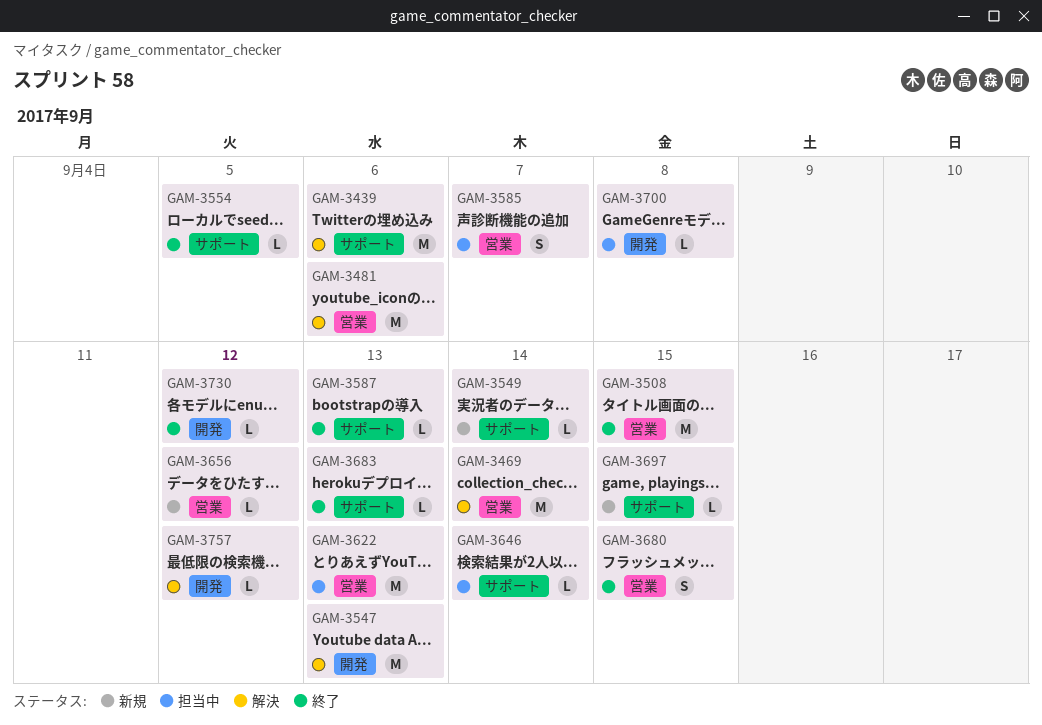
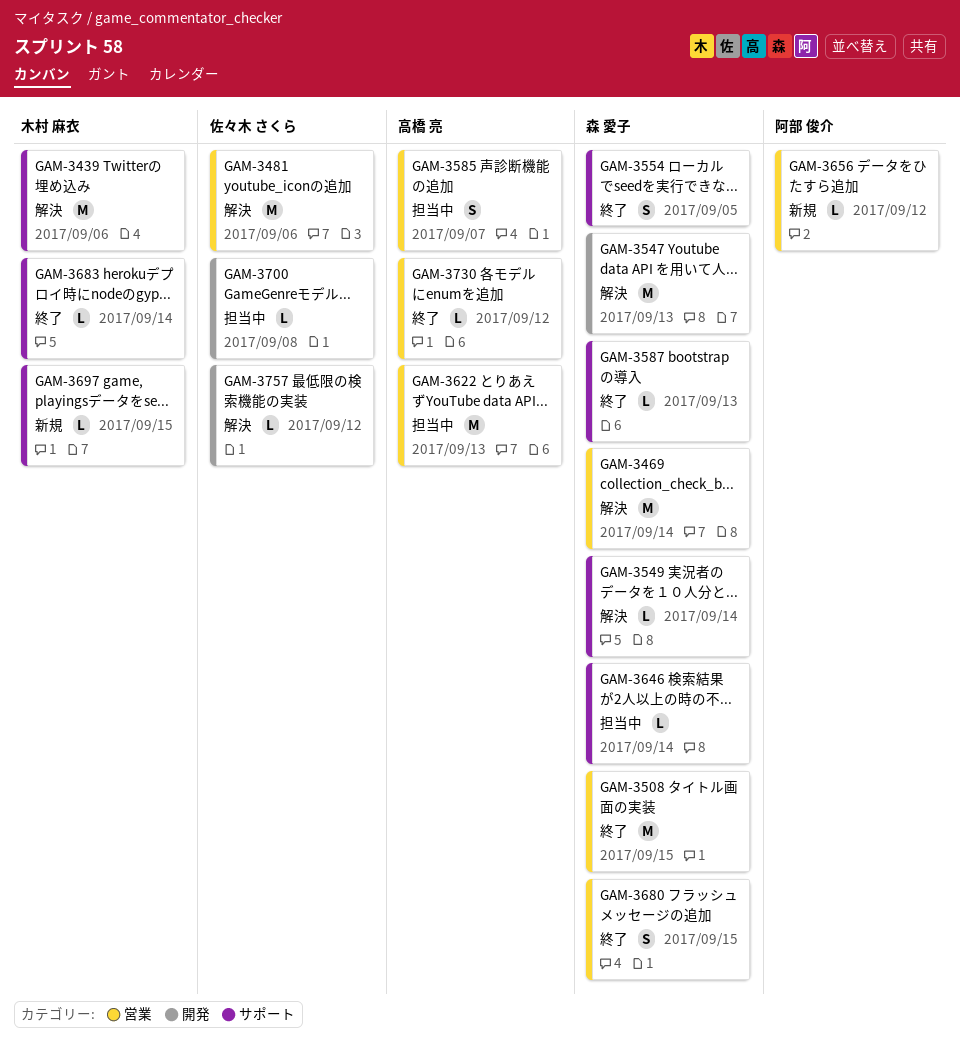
GAM-3549, status: 新規 -> 解決
GAM-3554, estimate: L -> S
GAM-3683, due: Sep 13 -> Sep 14
GAM-3730, label: 開発 -> 営業

